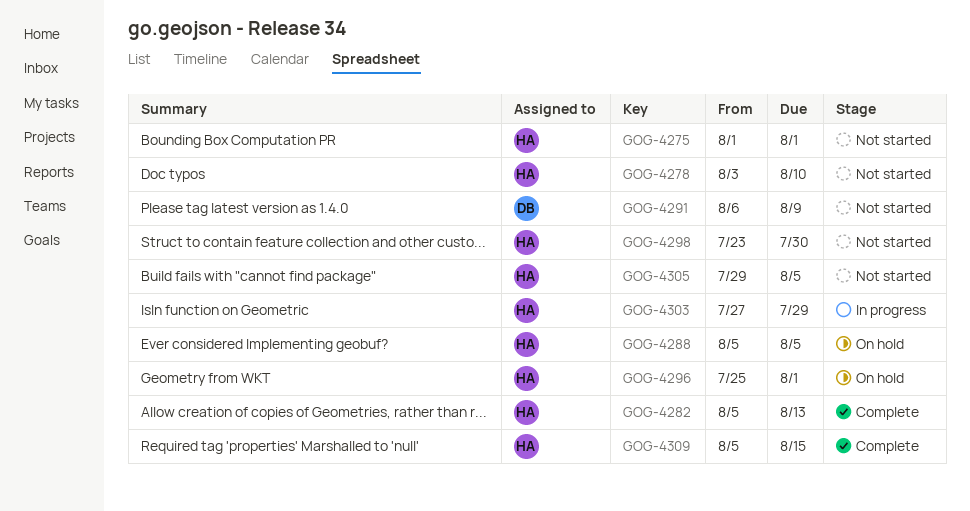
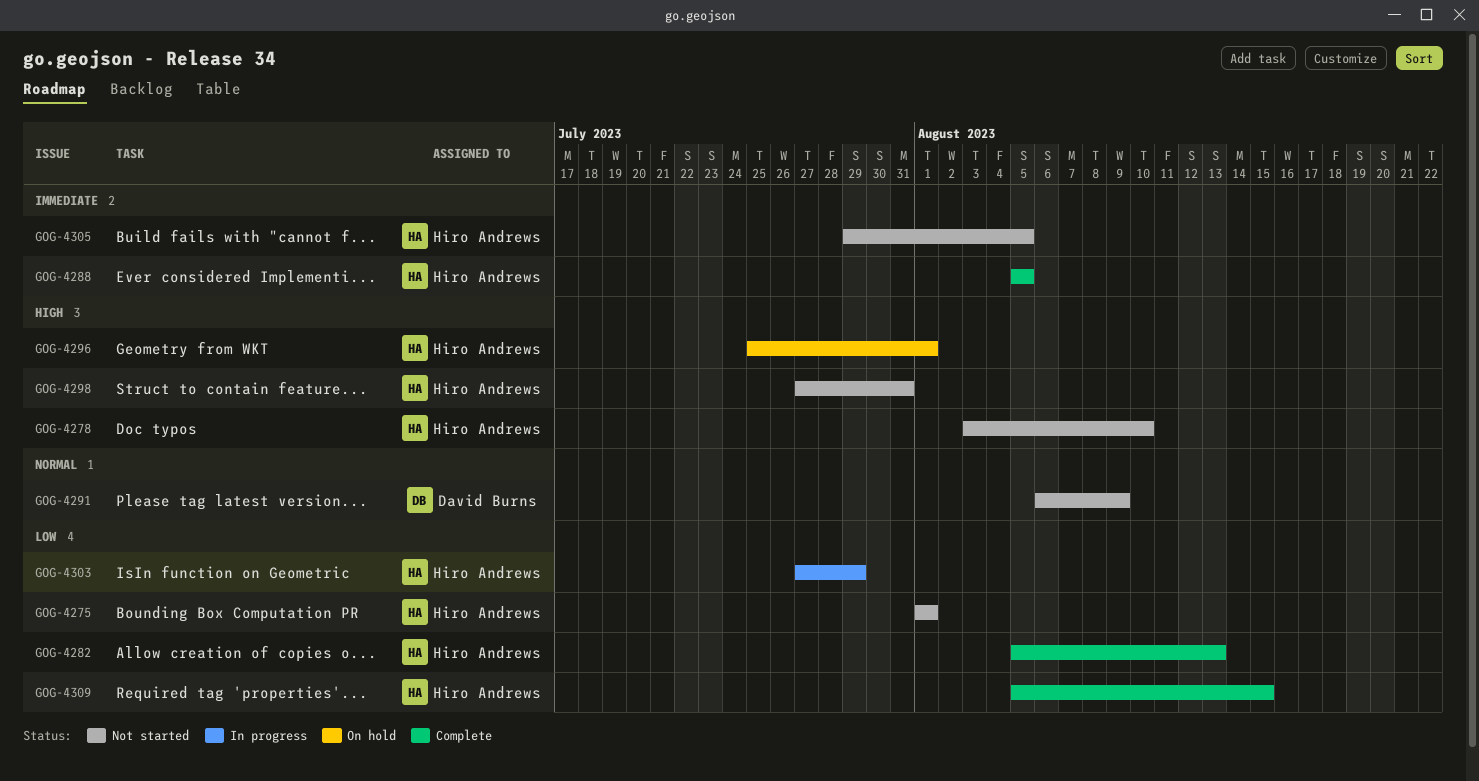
GOG-4288, status: On hold -> Complete
GOG-4298, start: Jul 23 -> Jul 27
GOG-4298, due: Jul 30 -> Jul 31

